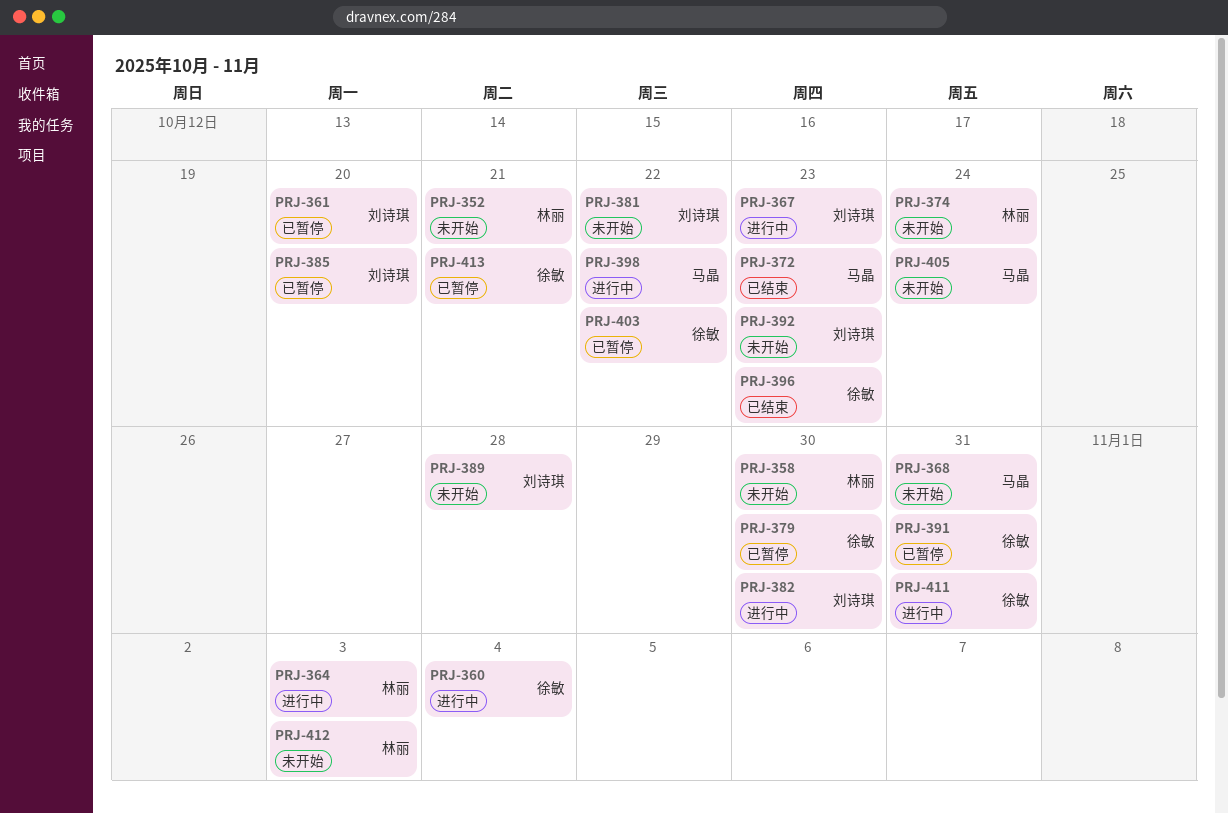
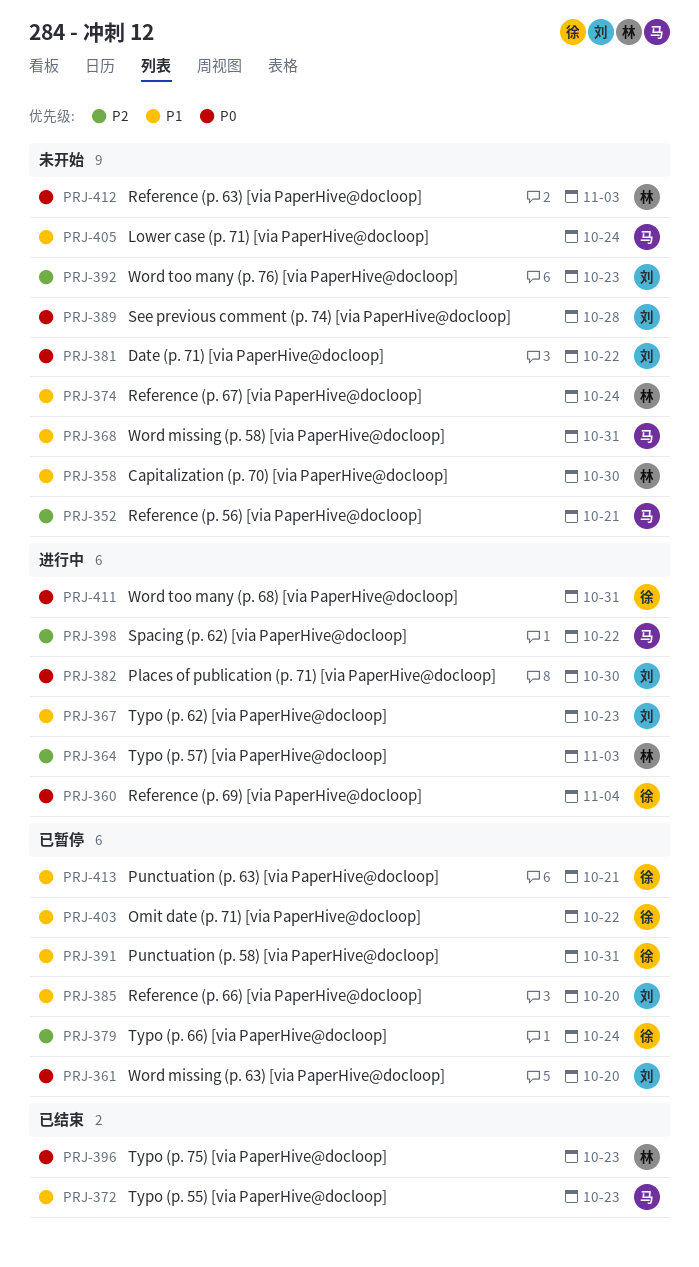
PRJ-352, owner: 林丽 -> 马晶
PRJ-379, due: Oct 30 -> Oct 24
PRJ-396, owner: 徐敏 -> 林丽

